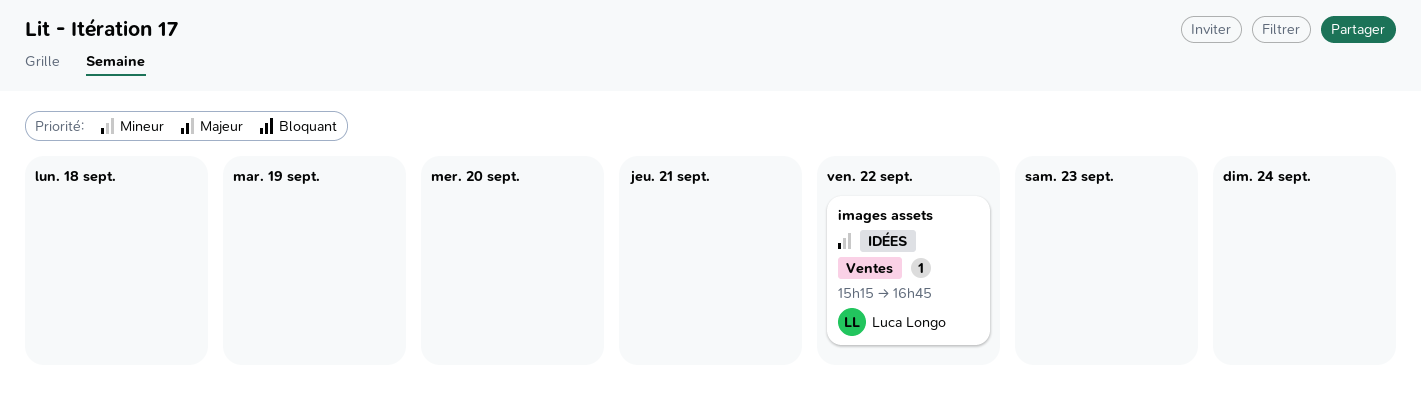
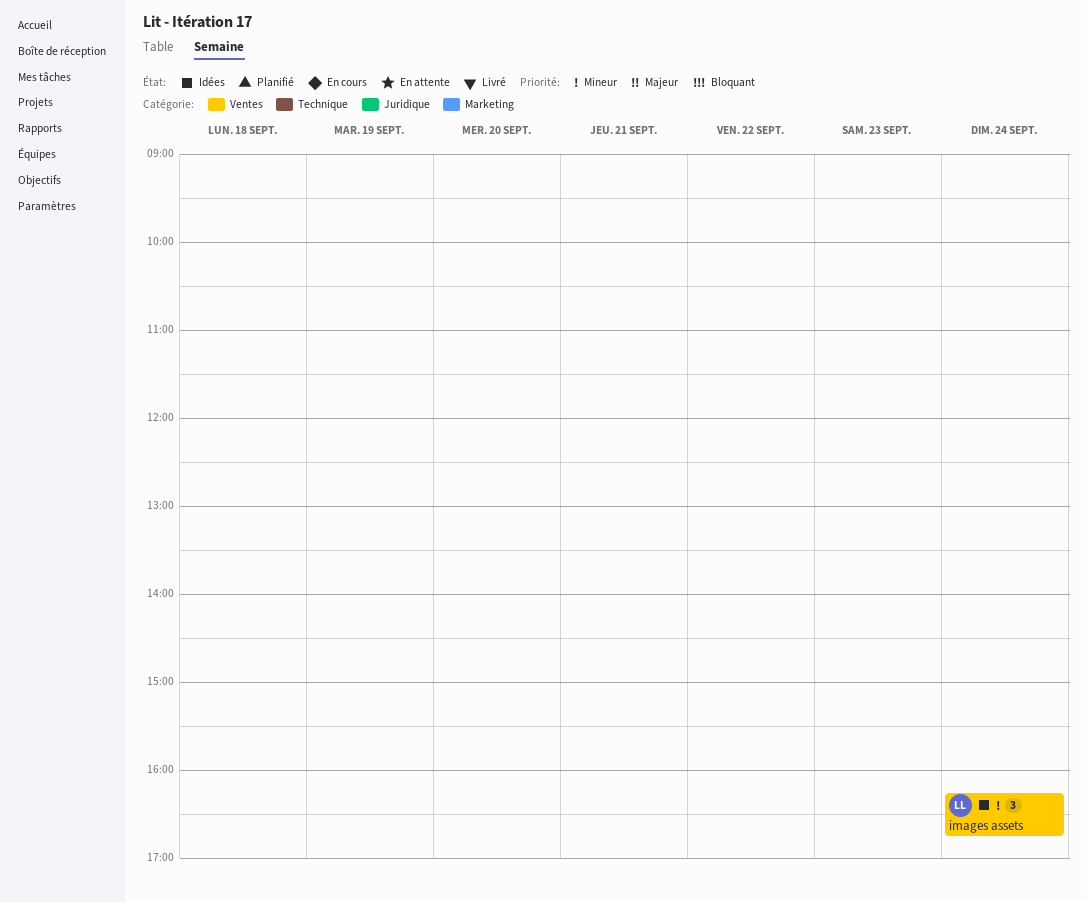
images assets, estimate: 1 -> 3
images assets, day: Sep 22 -> Sep 24
images assets, begins: 15:15 -> 16:15

